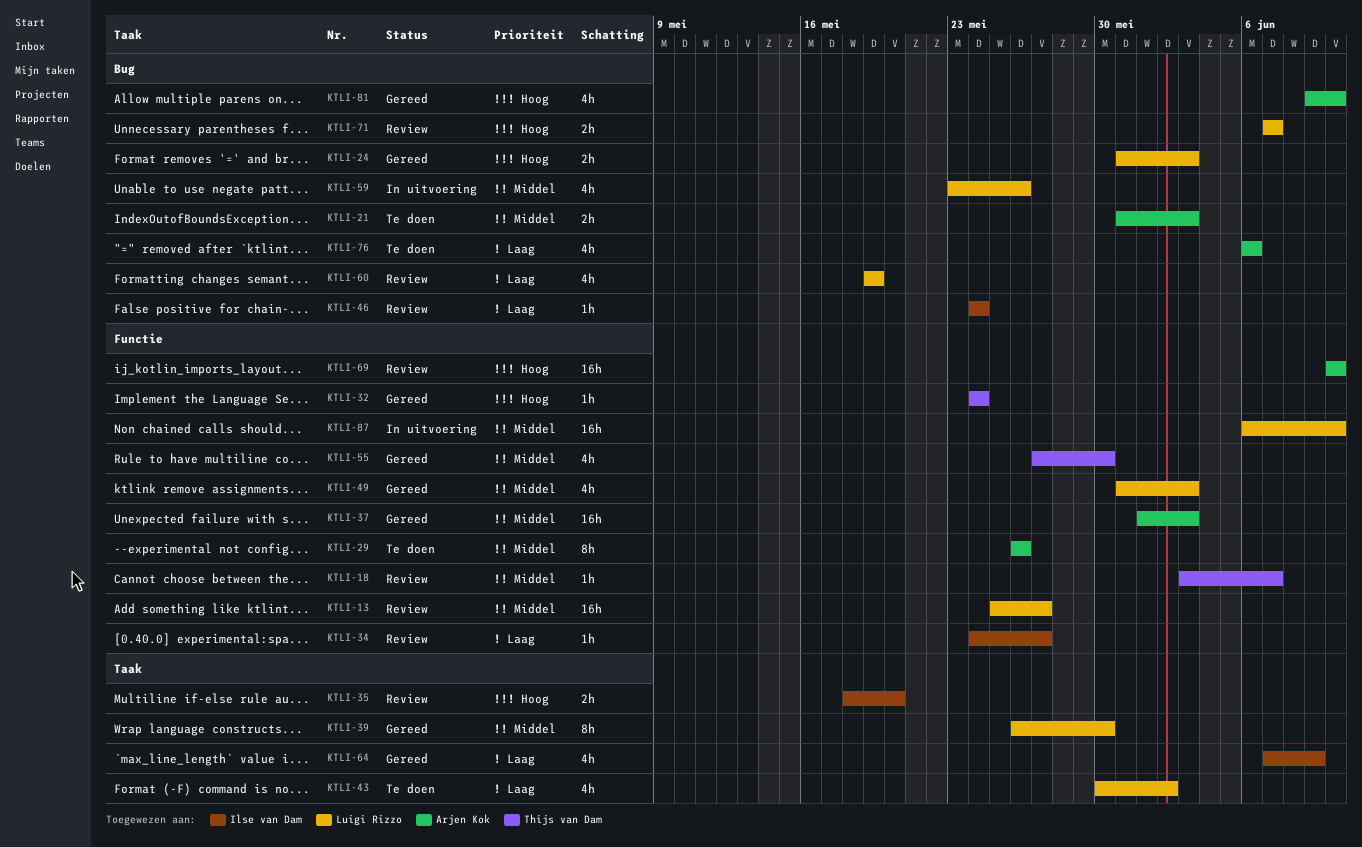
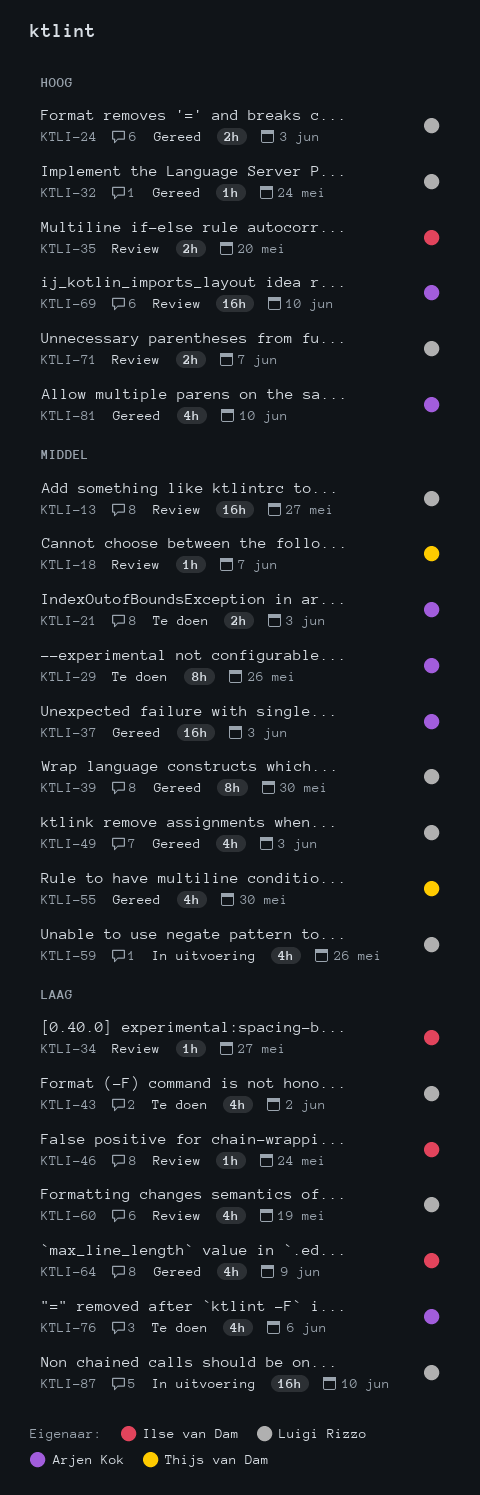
KTLI-32, owner: Thijs van Dam -> Luigi Rizzo
KTLI-87, priority: Middel -> Laag

